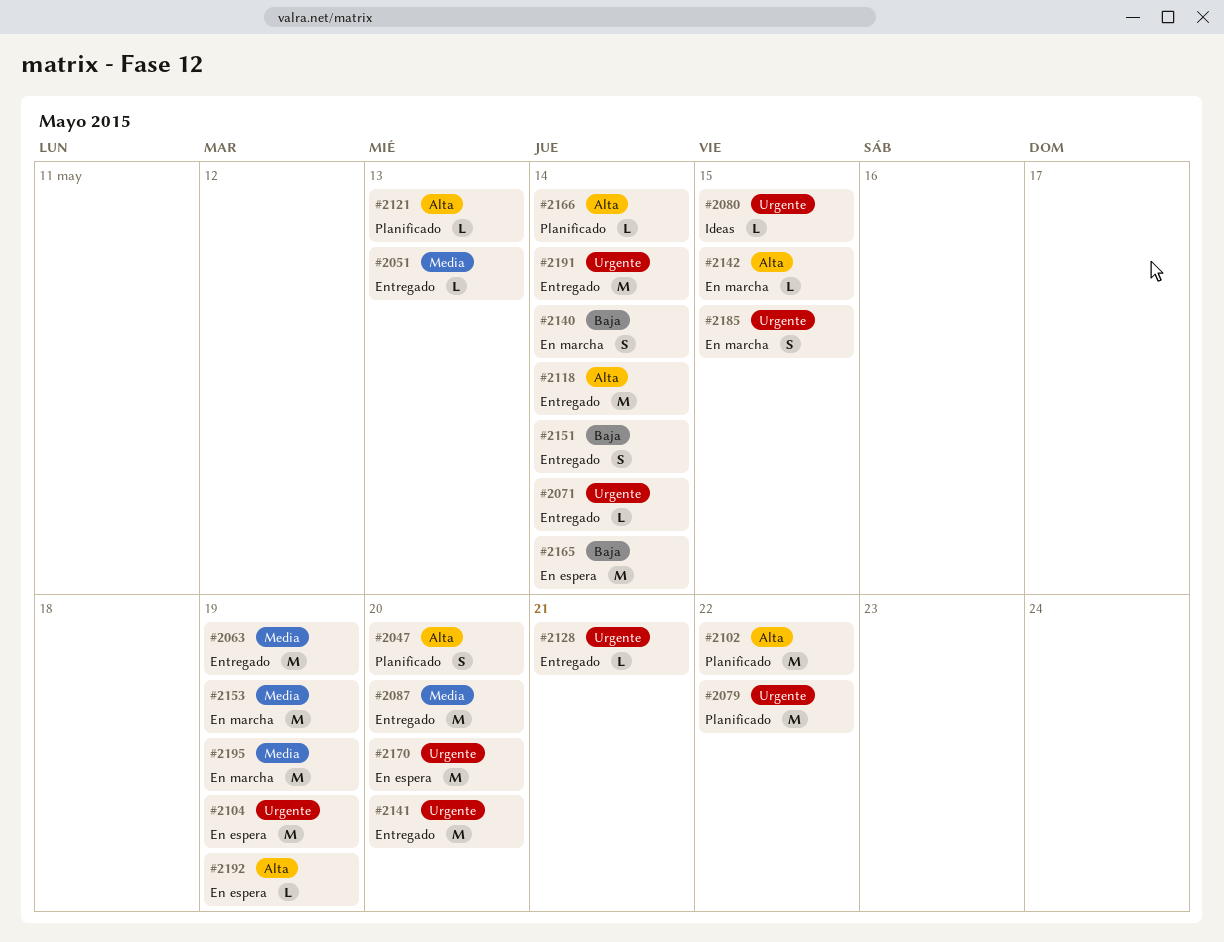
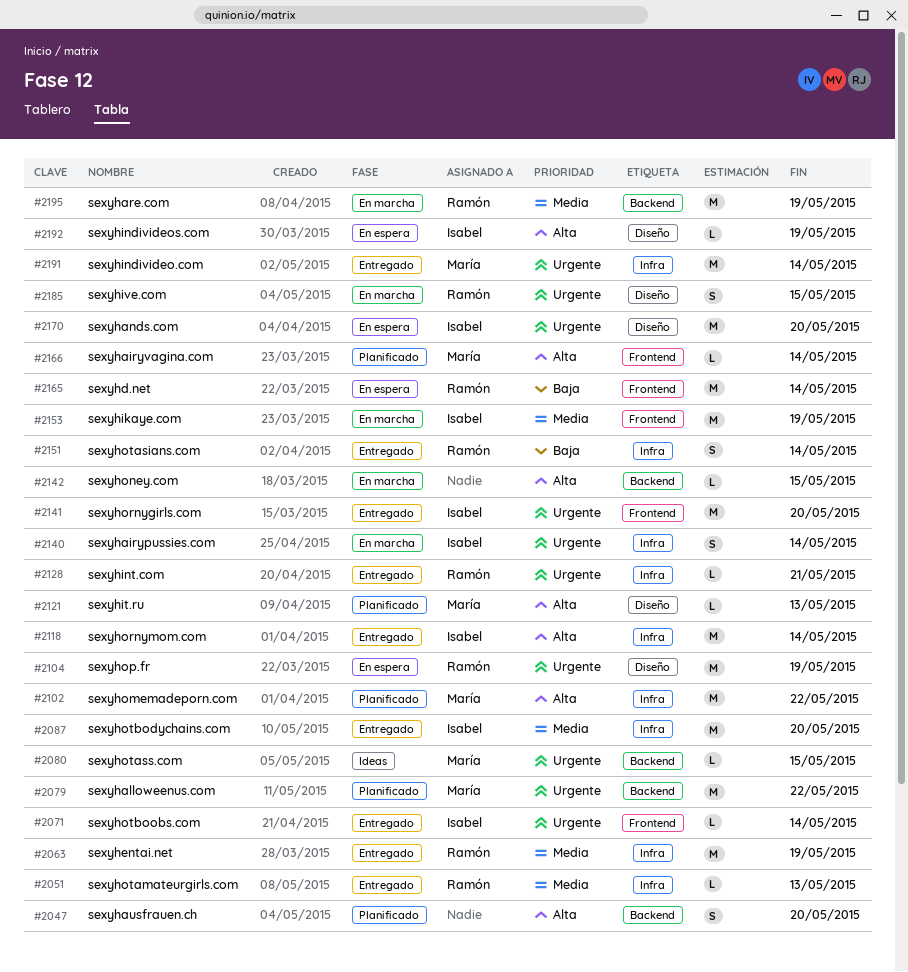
#2140, priority: Baja -> Urgente

